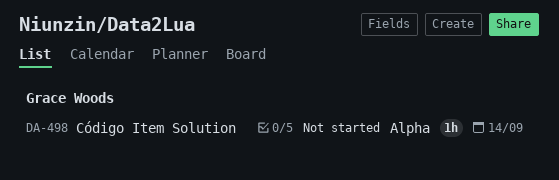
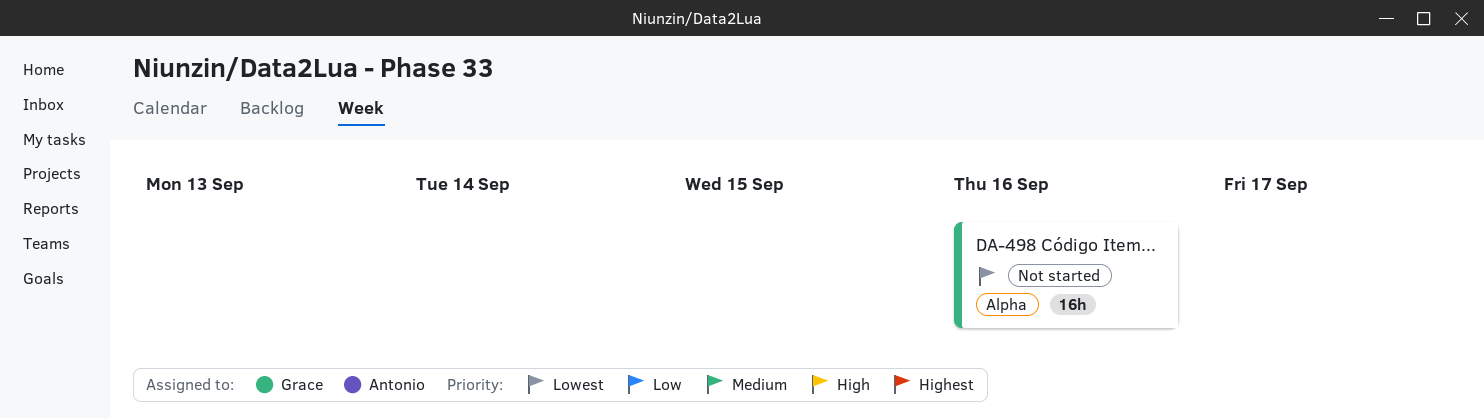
DA-498, estimate: 1h -> 16h
DA-498, due: Sep 14 -> Sep 16

